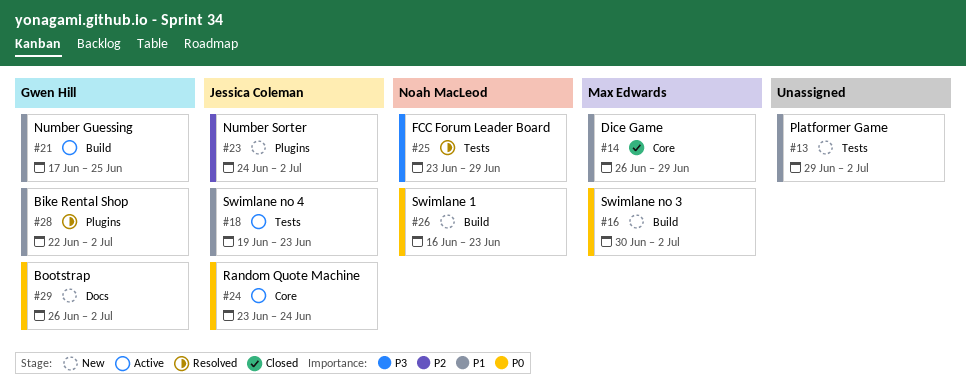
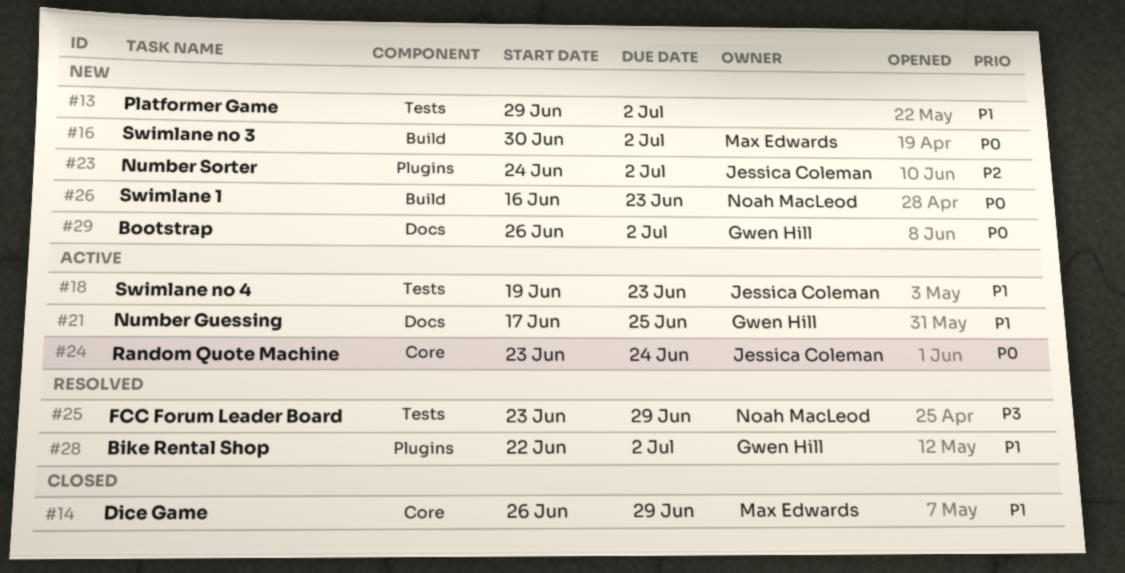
#21, label: Build -> Docs

